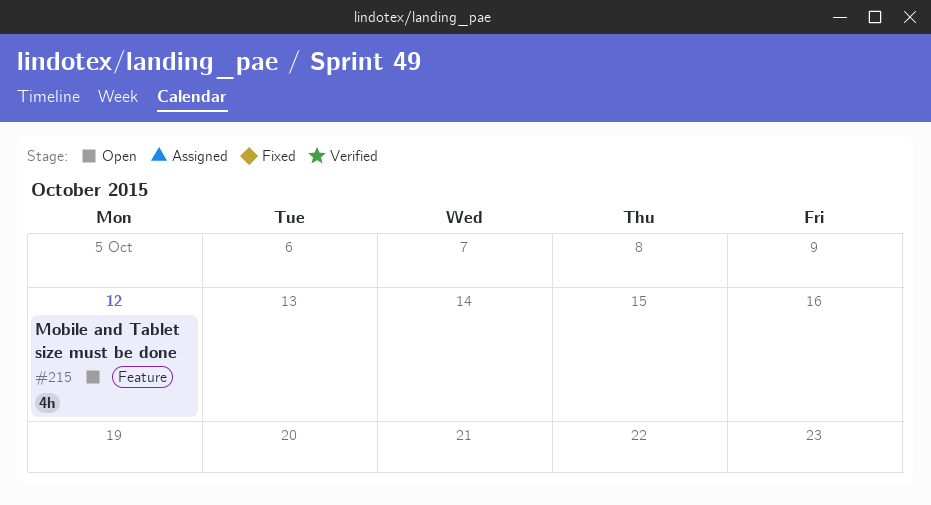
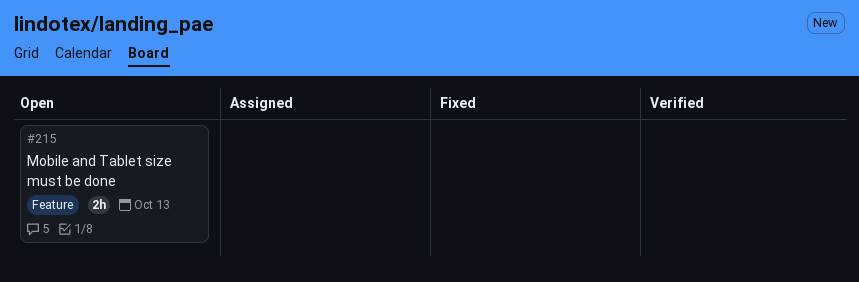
#215, estimate: 4h -> 2h
#215, due: Oct 12 -> Oct 13

